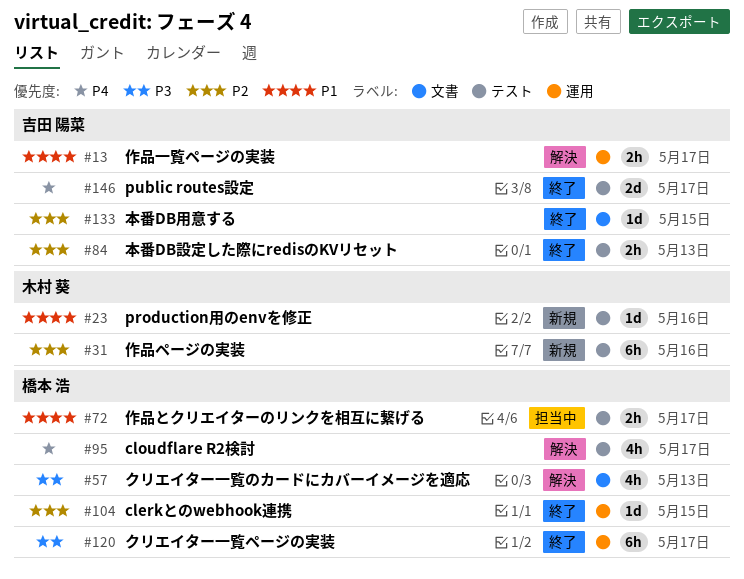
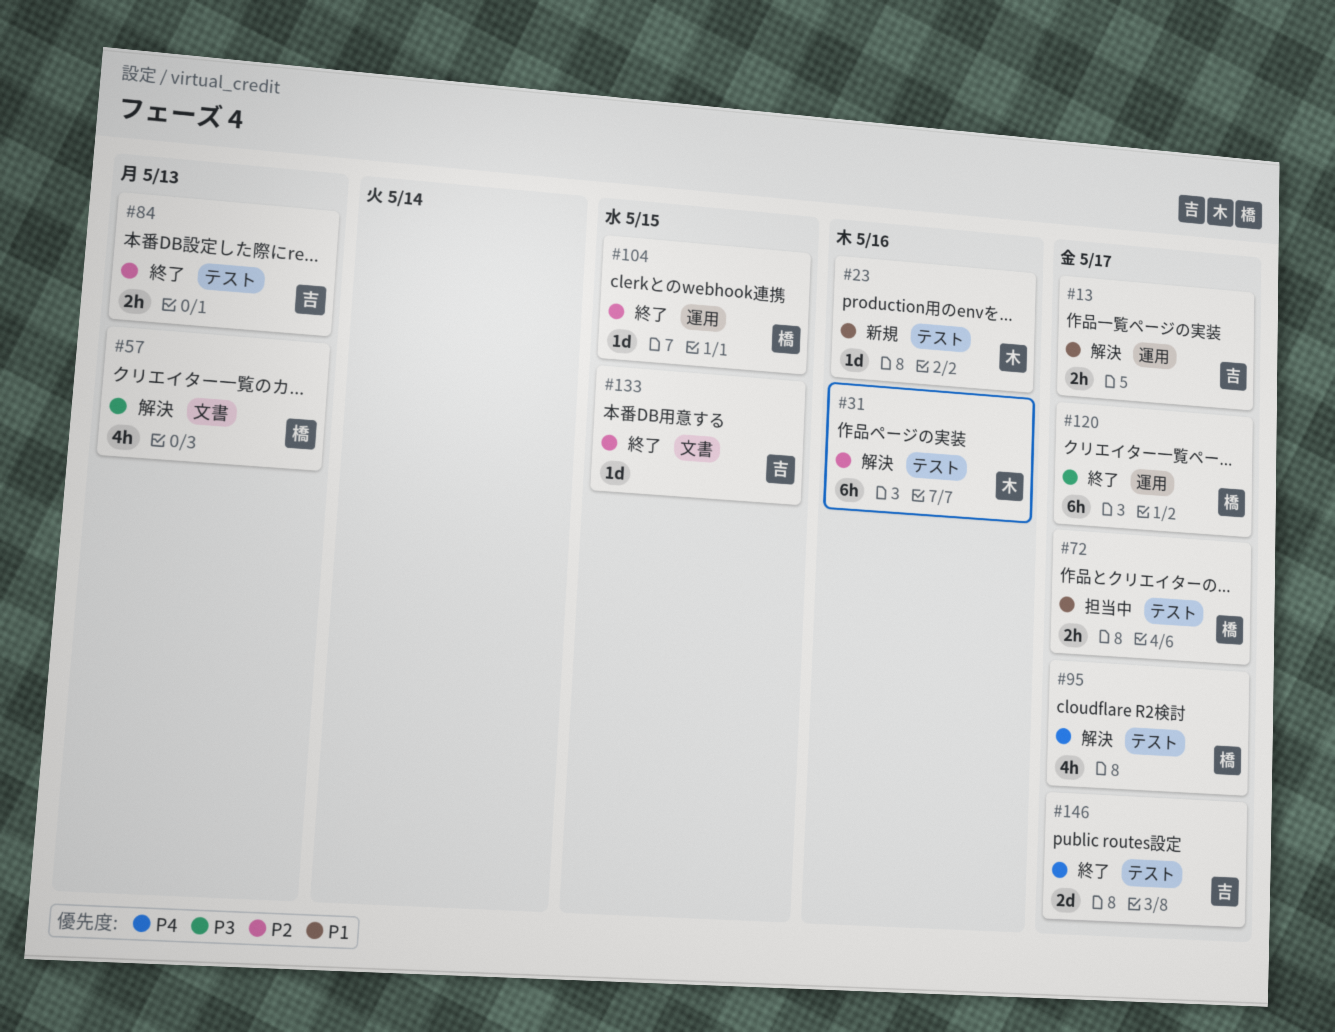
#31, status: 新規 -> 解決

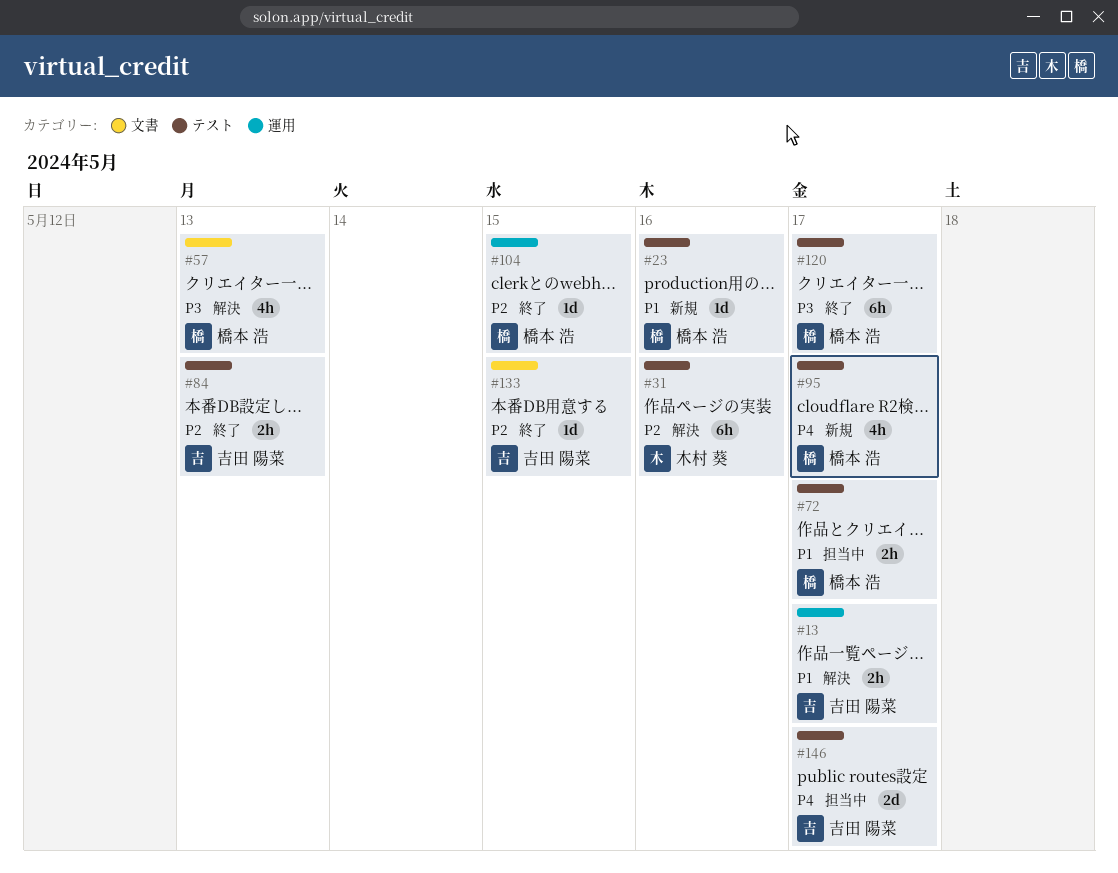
#23, owner: 木村 葵 -> 橋本 浩
#95, status: 解決 -> 新規
#120, label: 運用 -> テスト
#146, status: 終了 -> 担当中

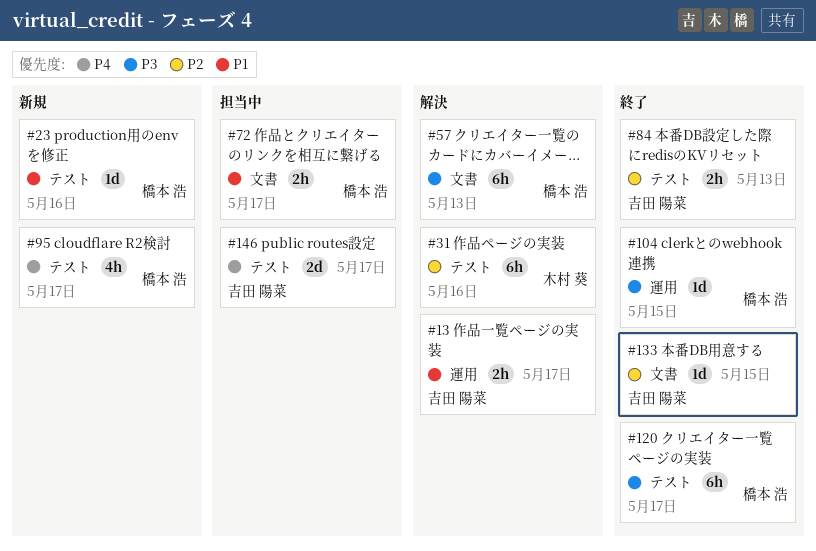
#57, estimate: 4h -> 6h
#72, label: テスト -> 文書
#104, priority: P2 -> P3

